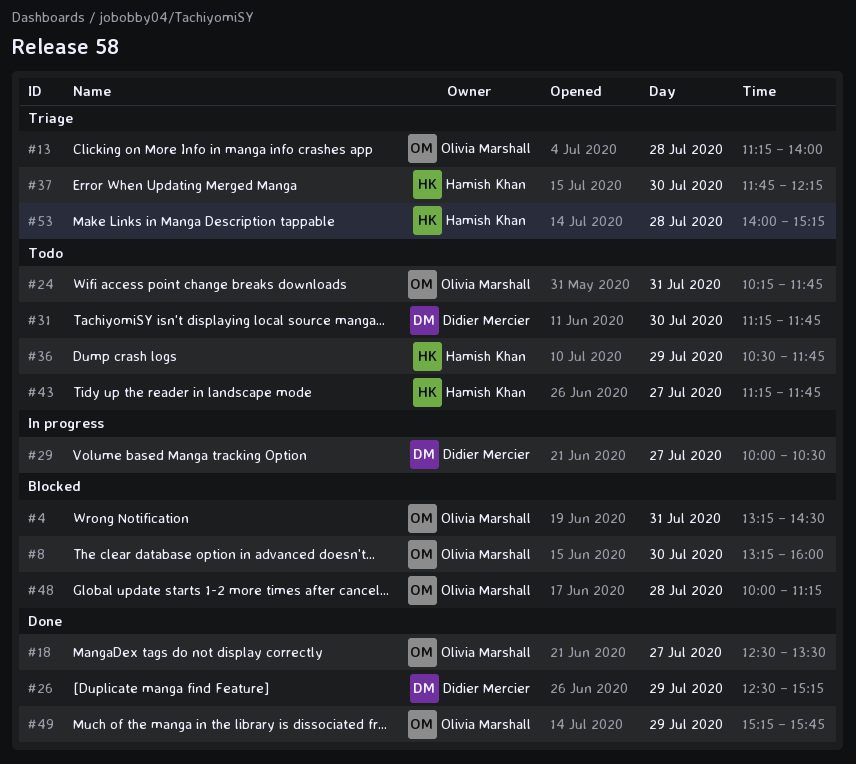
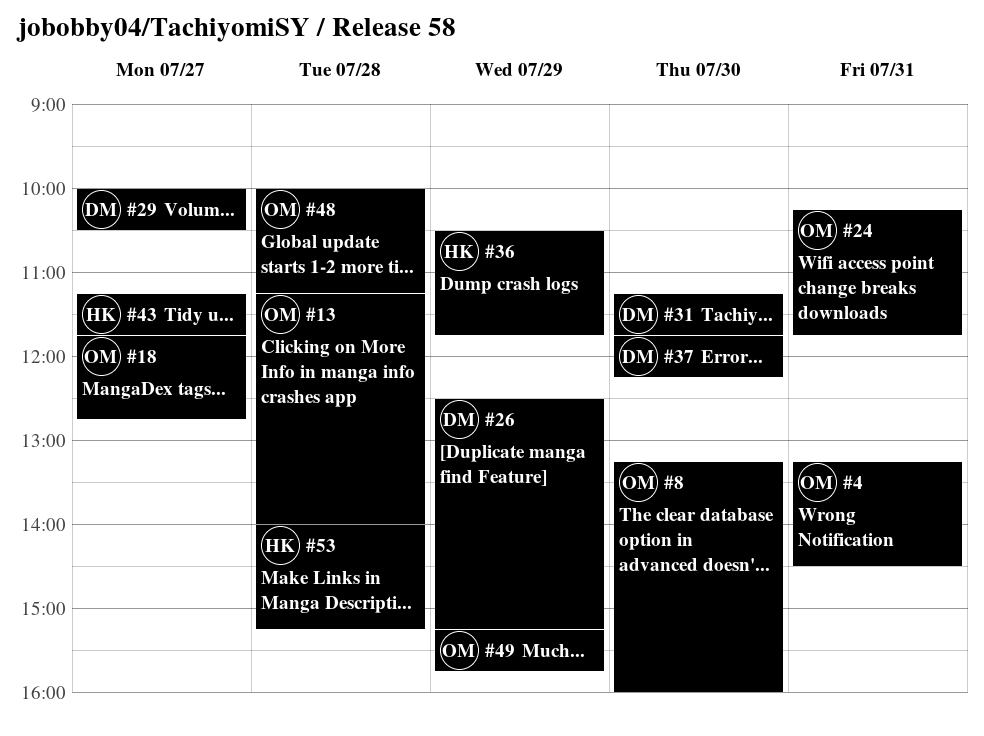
#18, begins: 12:30 -> 11:45
#18, ends: 13:30 -> 12:45
#37, owner: Hamish Khan -> Didier Mercier

